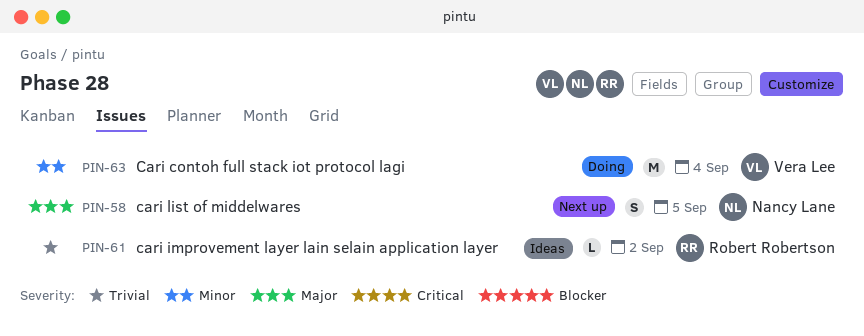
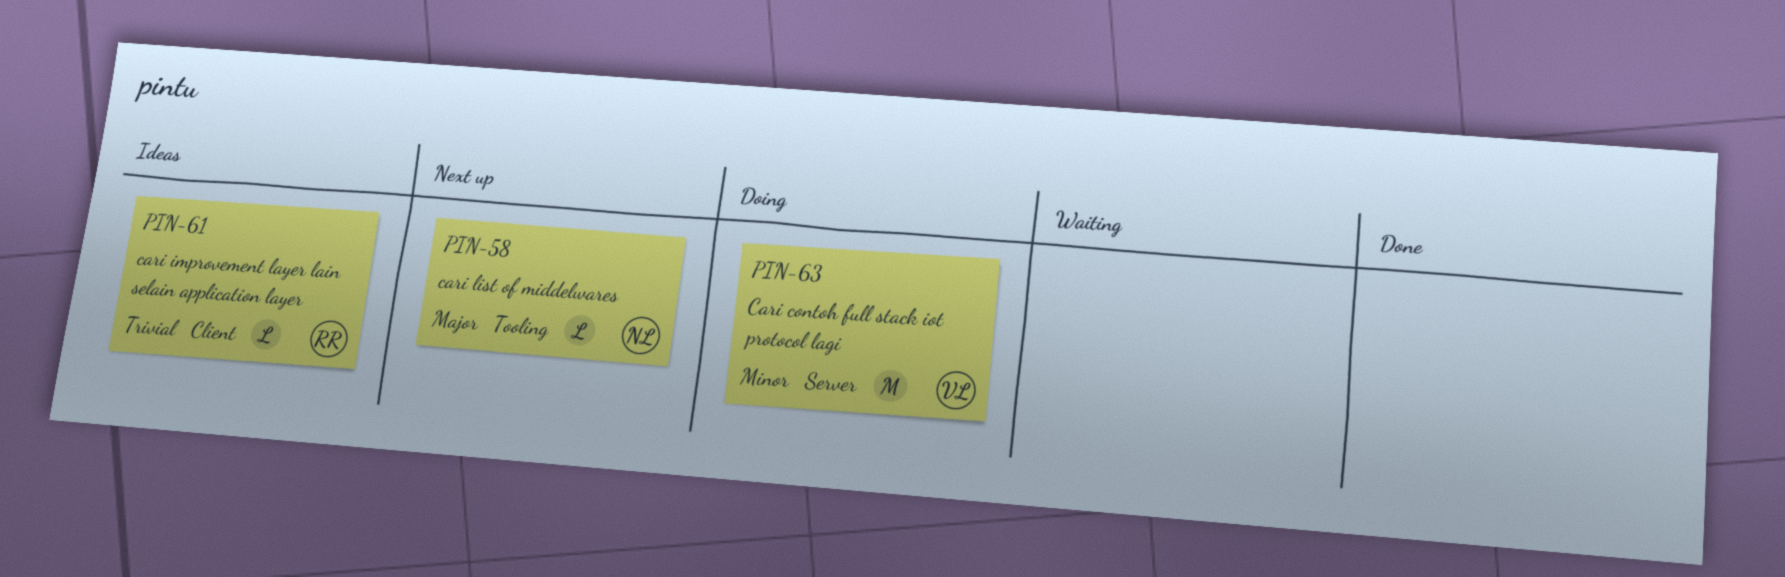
PIN-58, estimate: S -> L

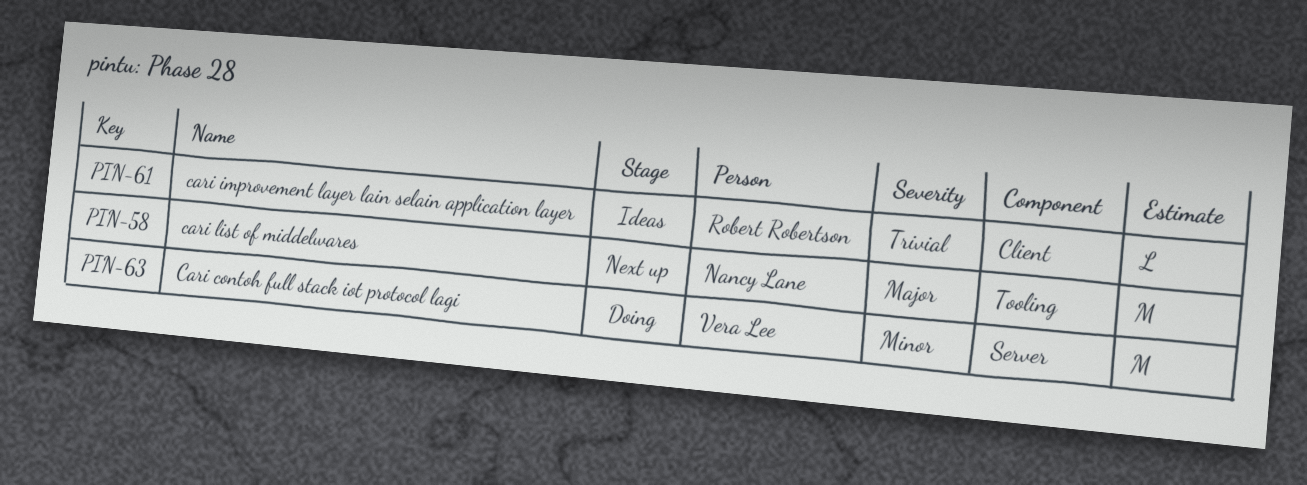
PIN-58, estimate: L -> M

